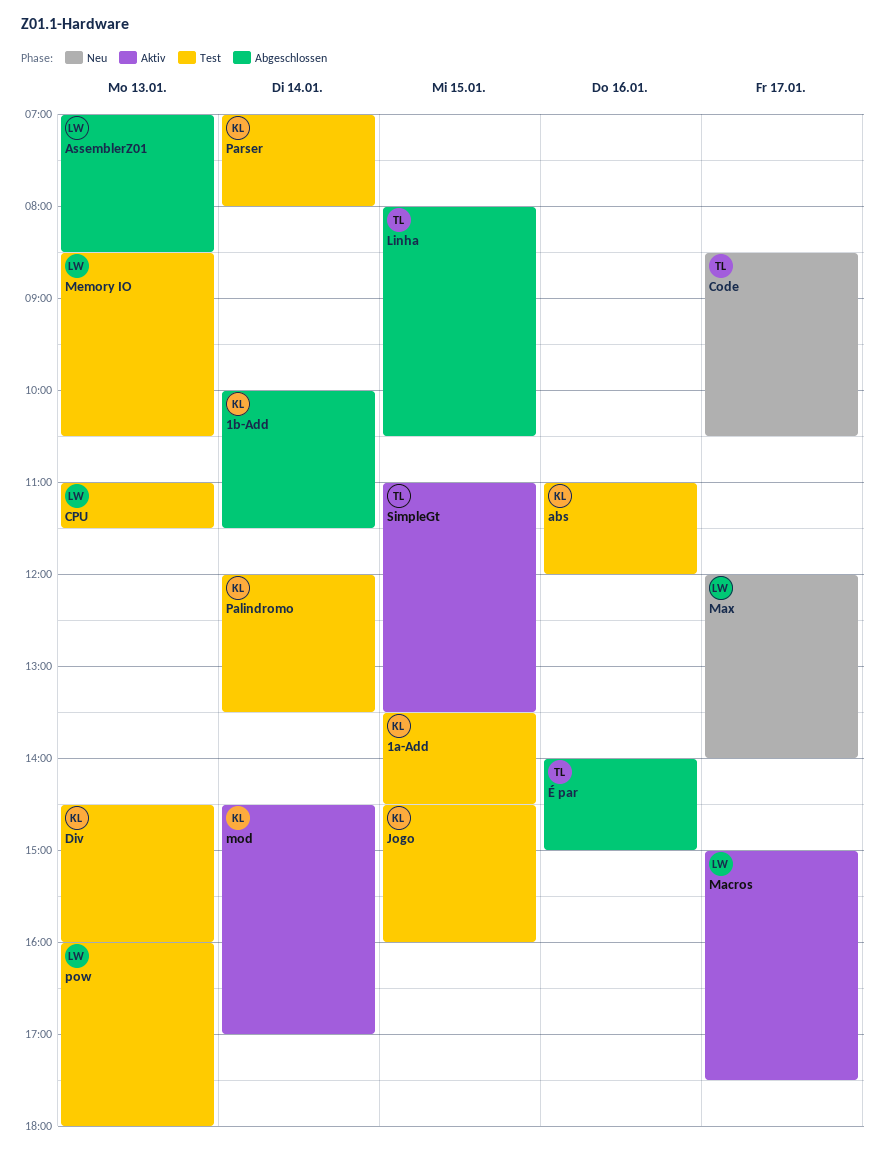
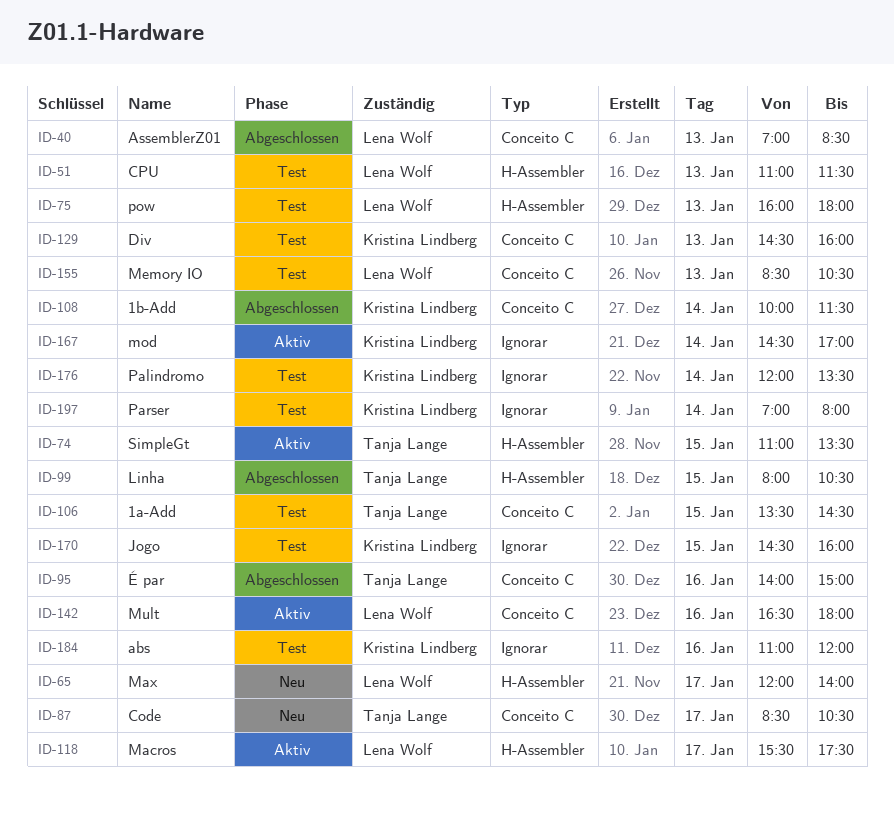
1a-Add, owner: Kristina Lindberg -> Tanja Lange
Macros, begins: 15:00 -> 15:30
Mult: none -> present

